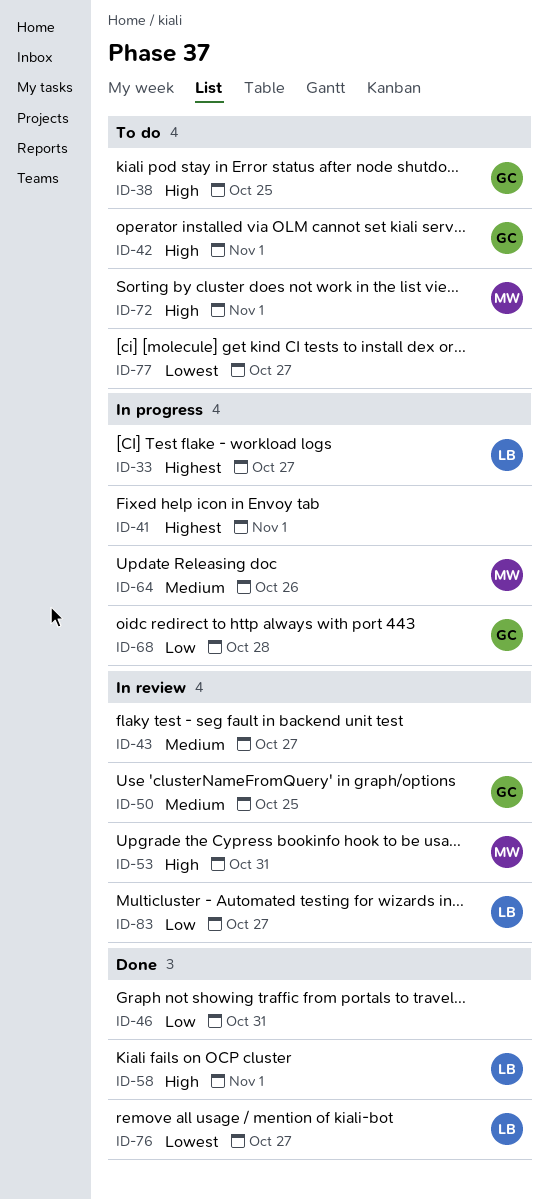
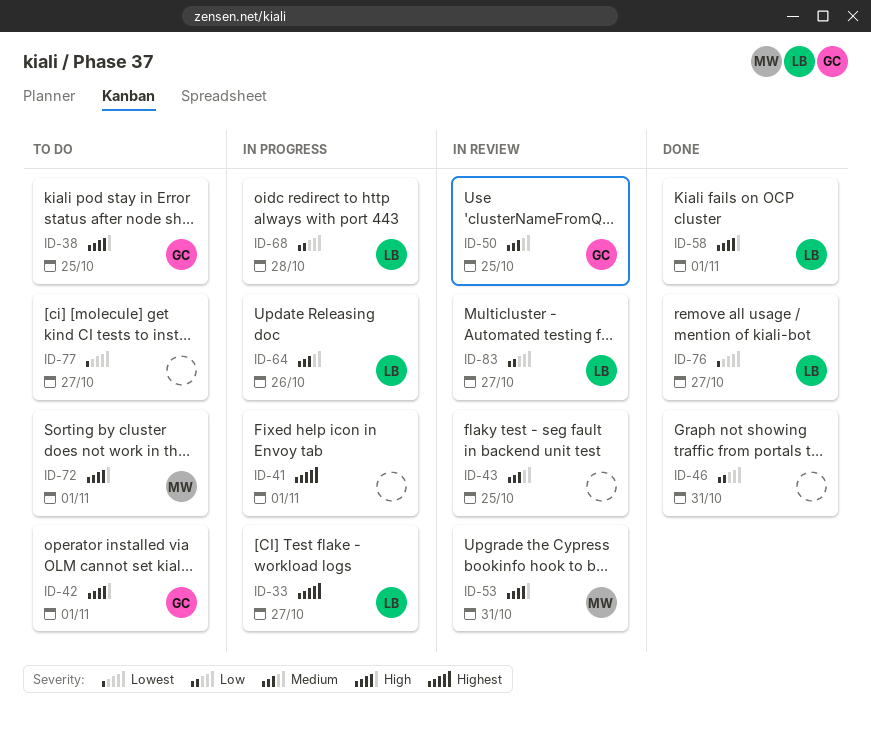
ID-43, due: Oct 27 -> Oct 25
ID-64, owner: MW -> LB
ID-68, owner: GC -> LB

